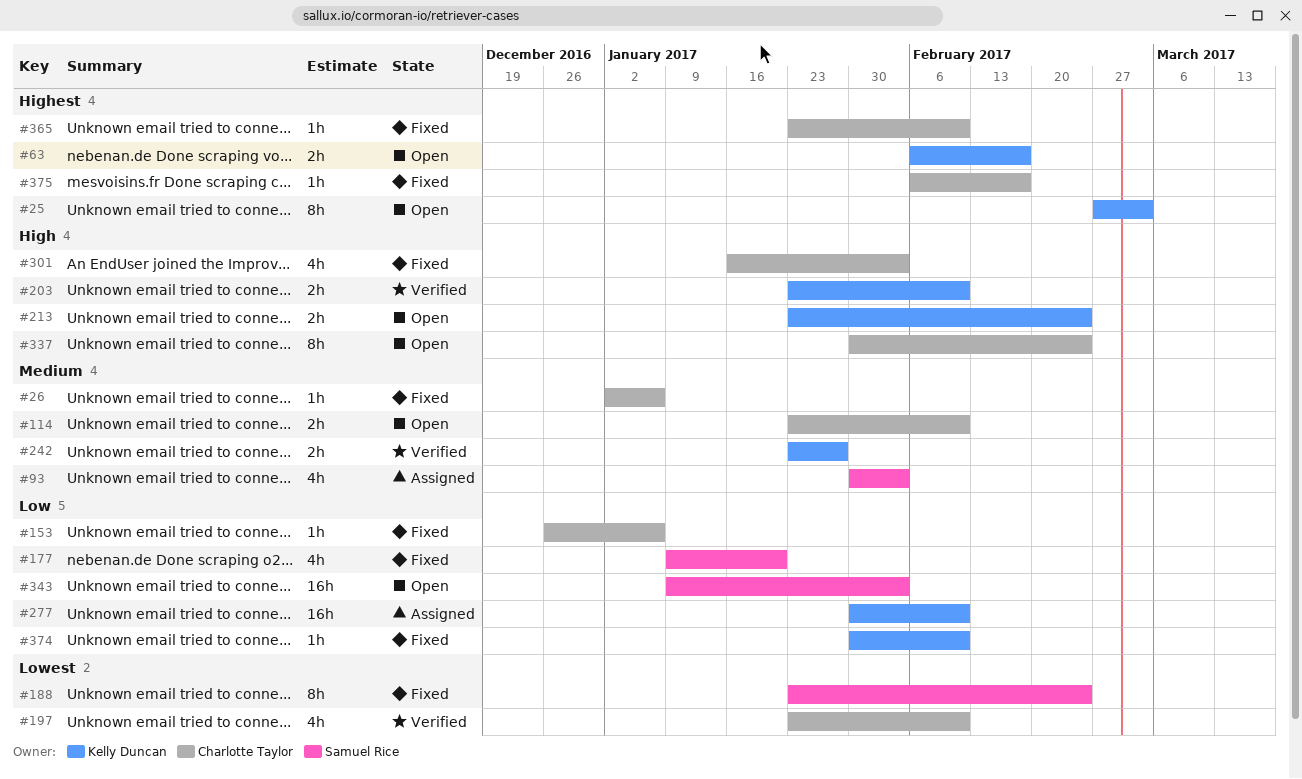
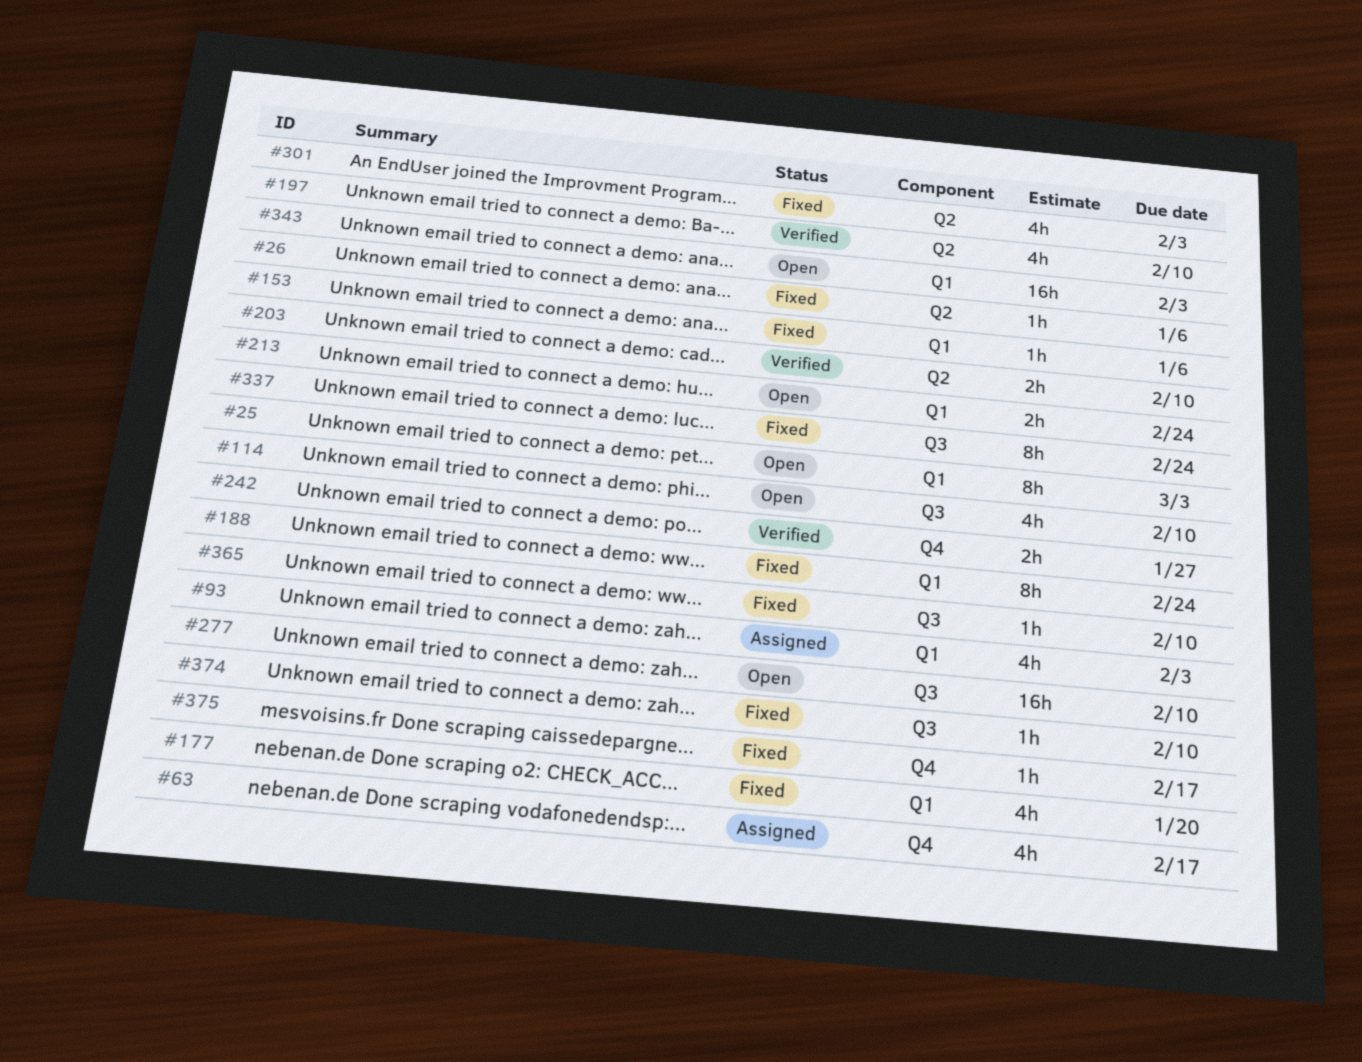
#63, status: Open -> Assigned
#63, estimate: 2h -> 4h
#114, estimate: 2h -> 4h
#277, status: Assigned -> Open
#337, status: Open -> Fixed

